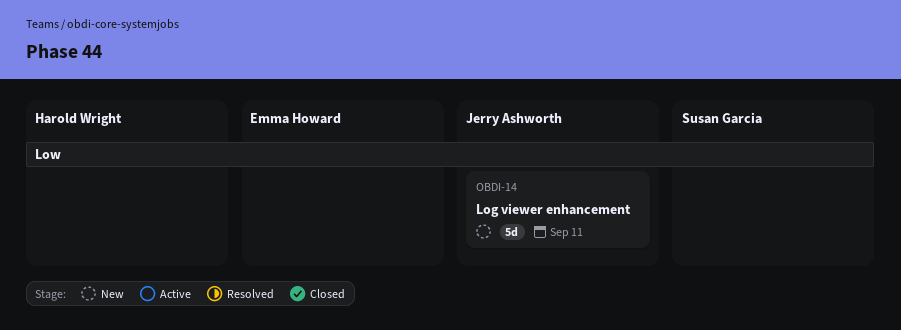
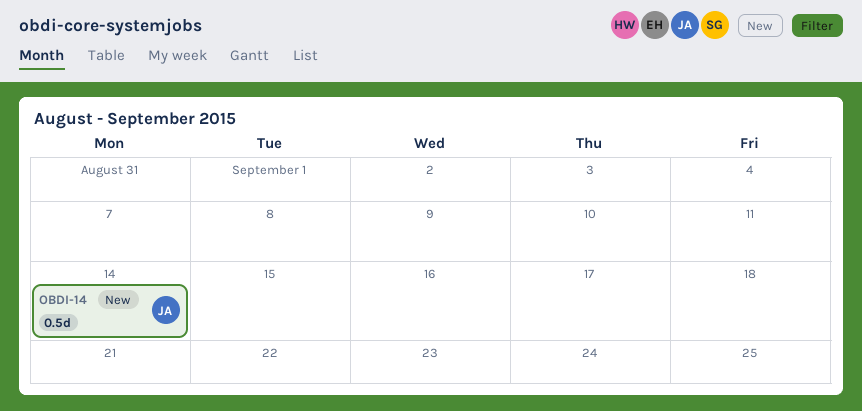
OBDI-14, estimate: 5d -> 0.5d
OBDI-14, due: Sep 11 -> Sep 14

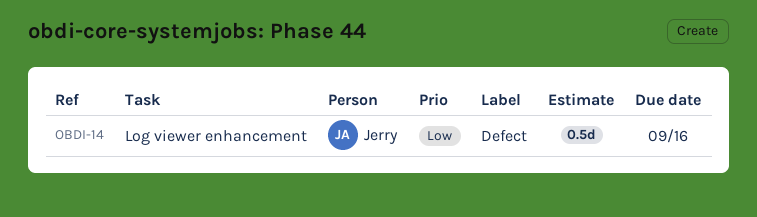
OBDI-14, due: Sep 14 -> Sep 16

